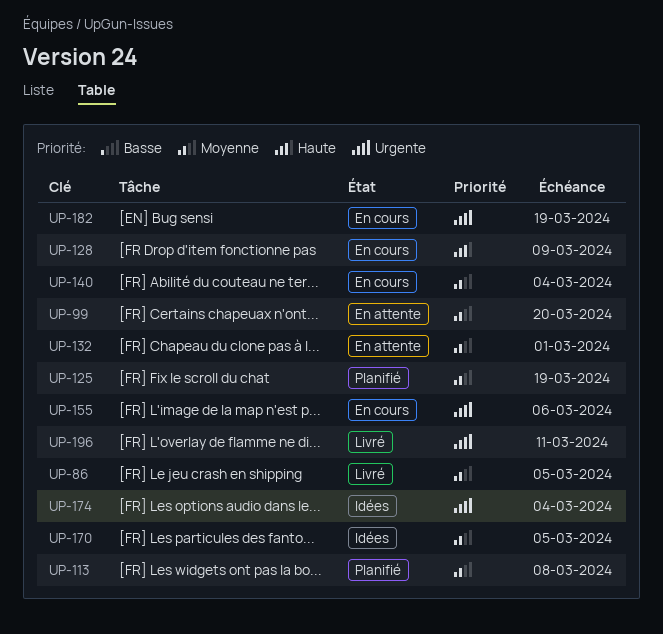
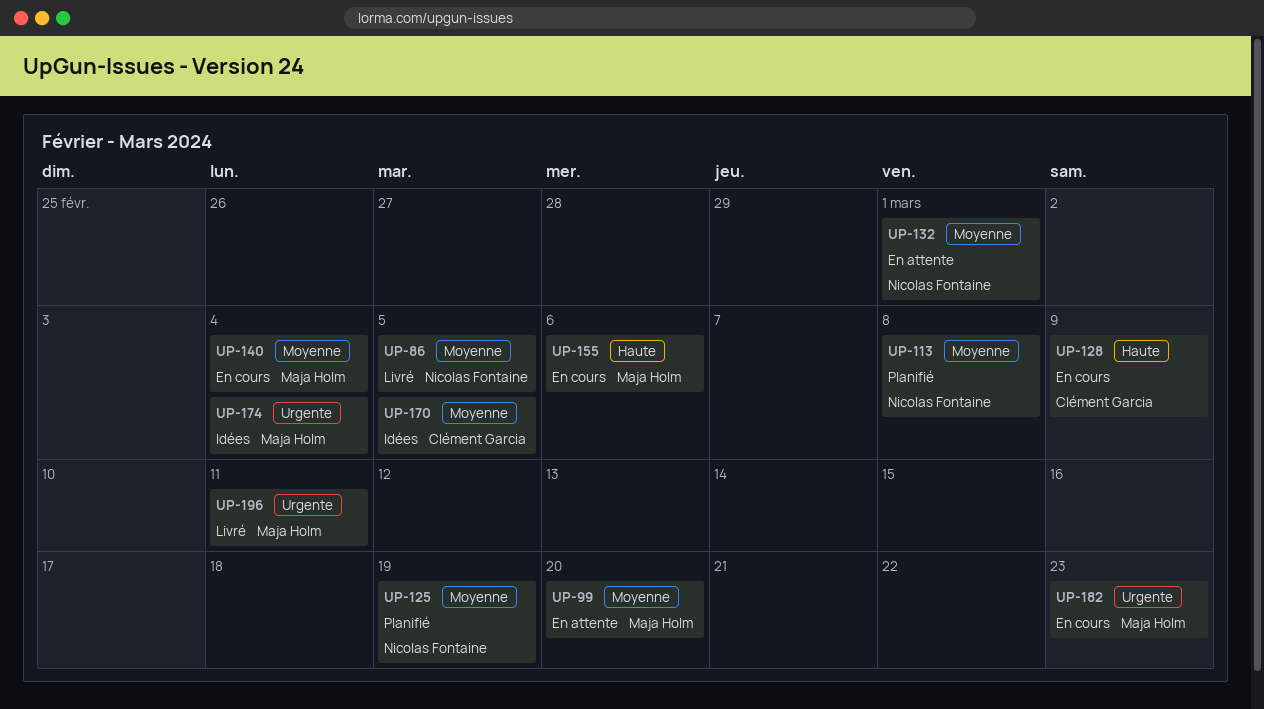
UP-155, priority: Urgente -> Haute
UP-182, due: Mar 19 -> Mar 23

